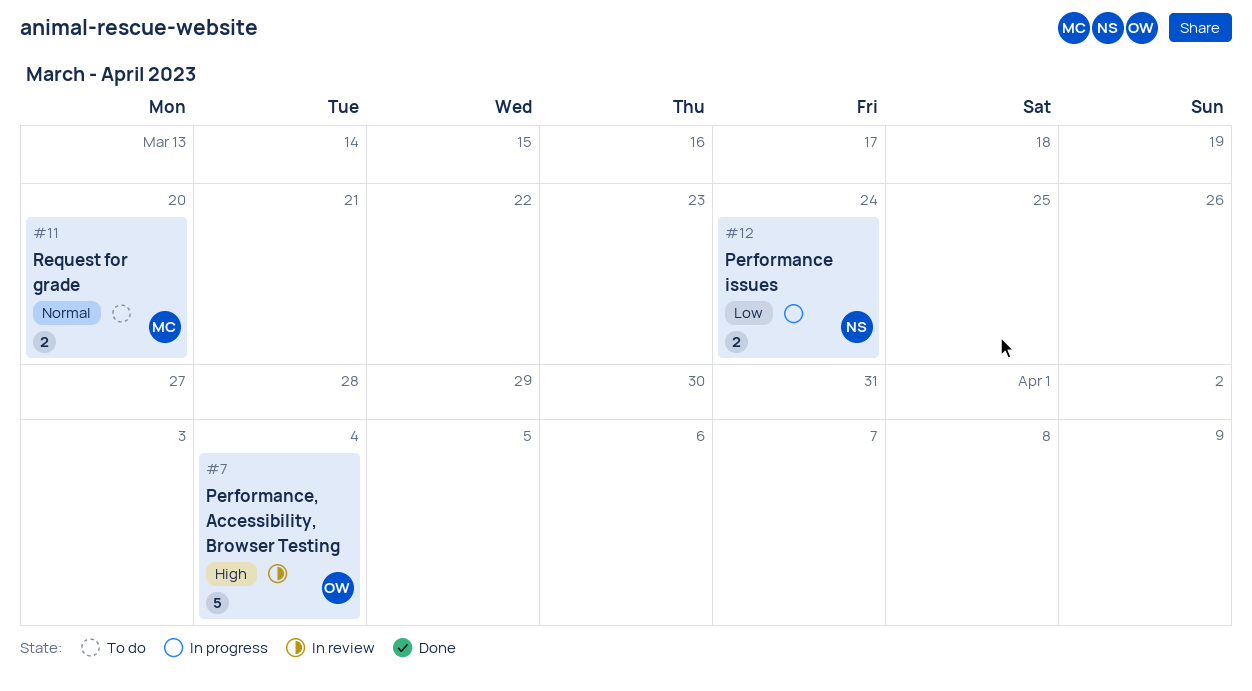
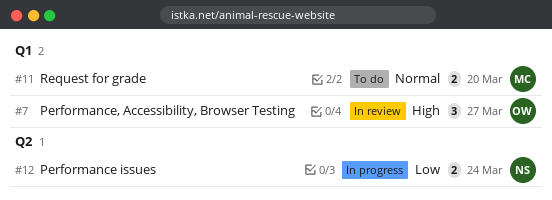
#7, estimate: 5 -> 3
#7, due: Apr 4 -> Mar 27

